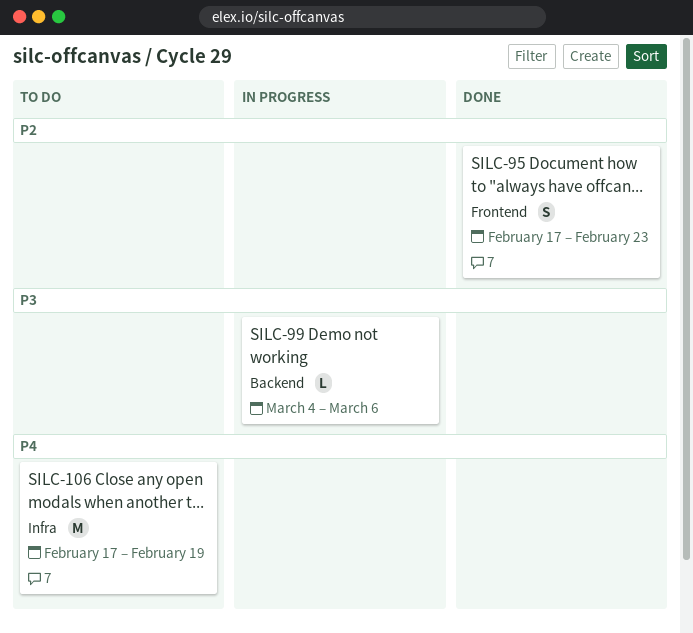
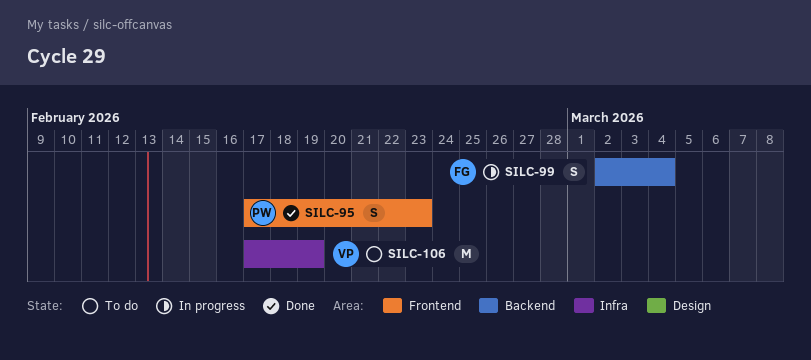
SILC-99, estimate: L -> S
SILC-99, start: Mar 4 -> Mar 2
SILC-99, due: Mar 6 -> Mar 4

